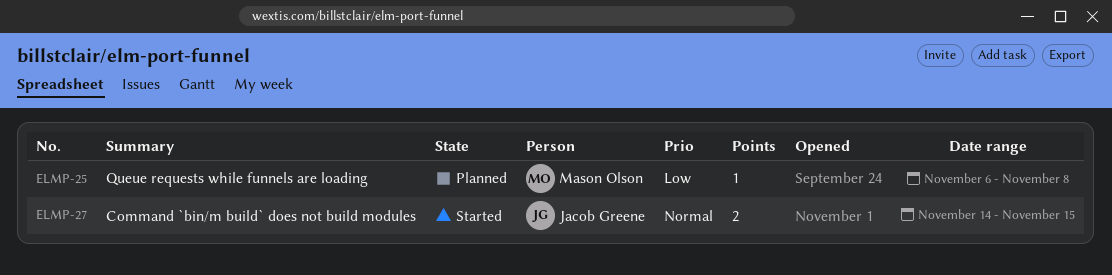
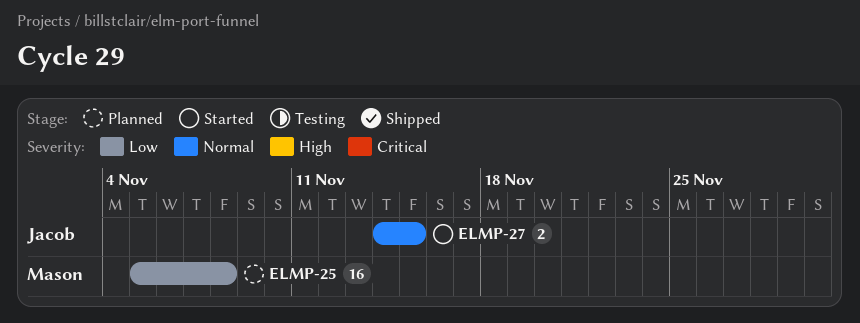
ELMP-25, estimate: 1 -> 16
ELMP-25, start: Nov 6 -> Nov 5

